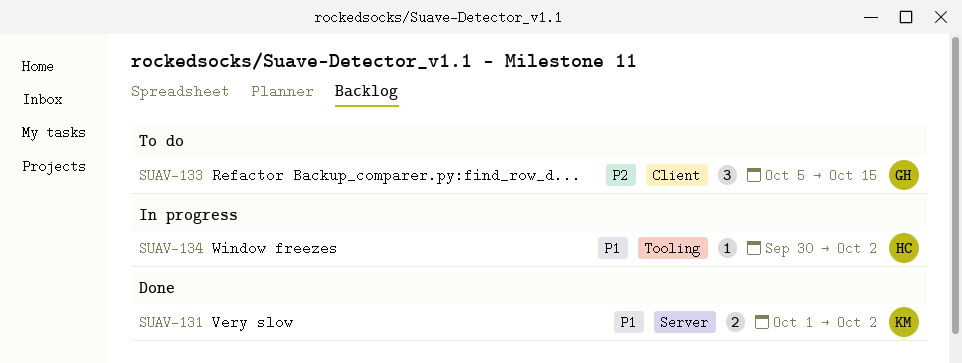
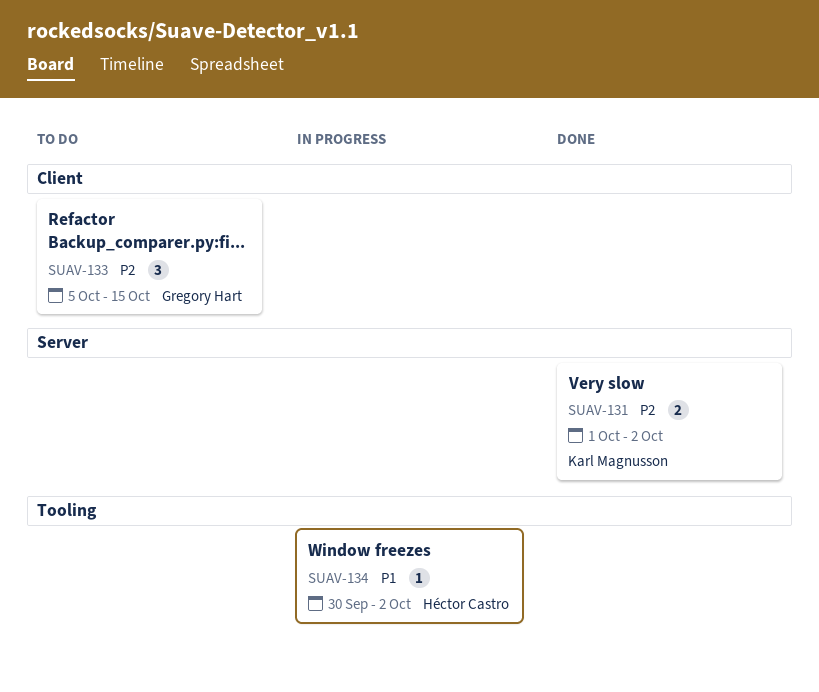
SUAV-131, priority: P1 -> P2

